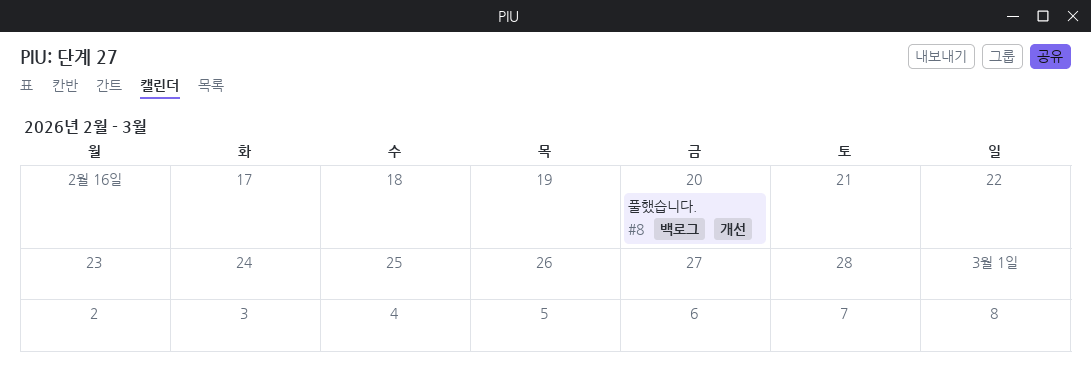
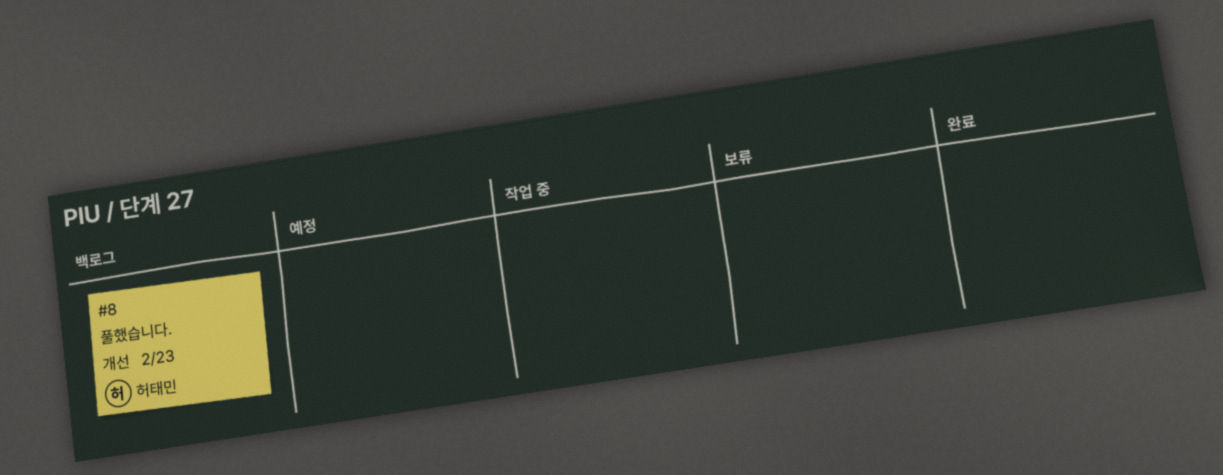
#8, due: Feb 20 -> Feb 23

